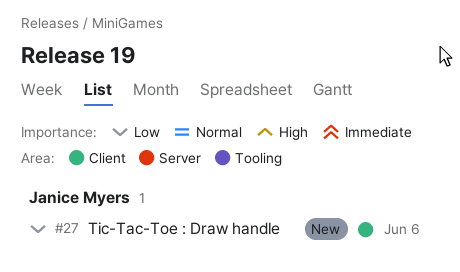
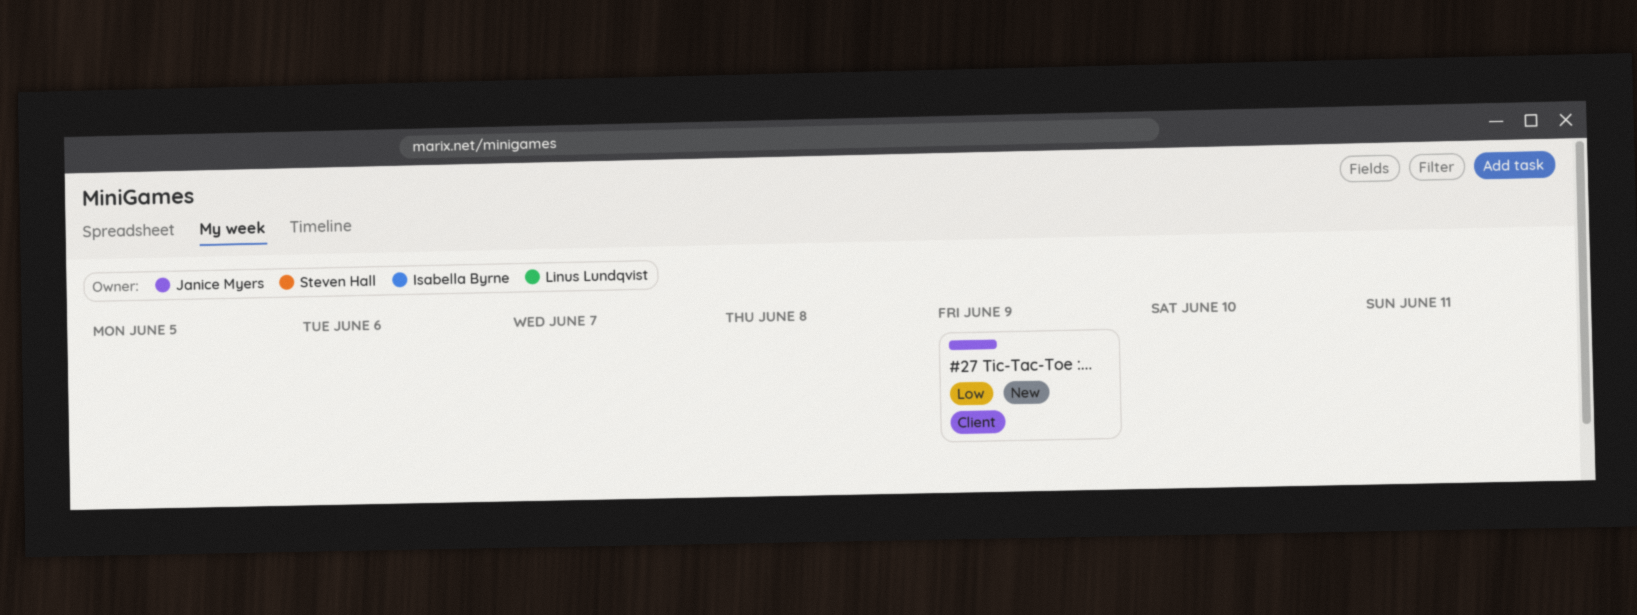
#27, due: Jun 6 -> Jun 9

